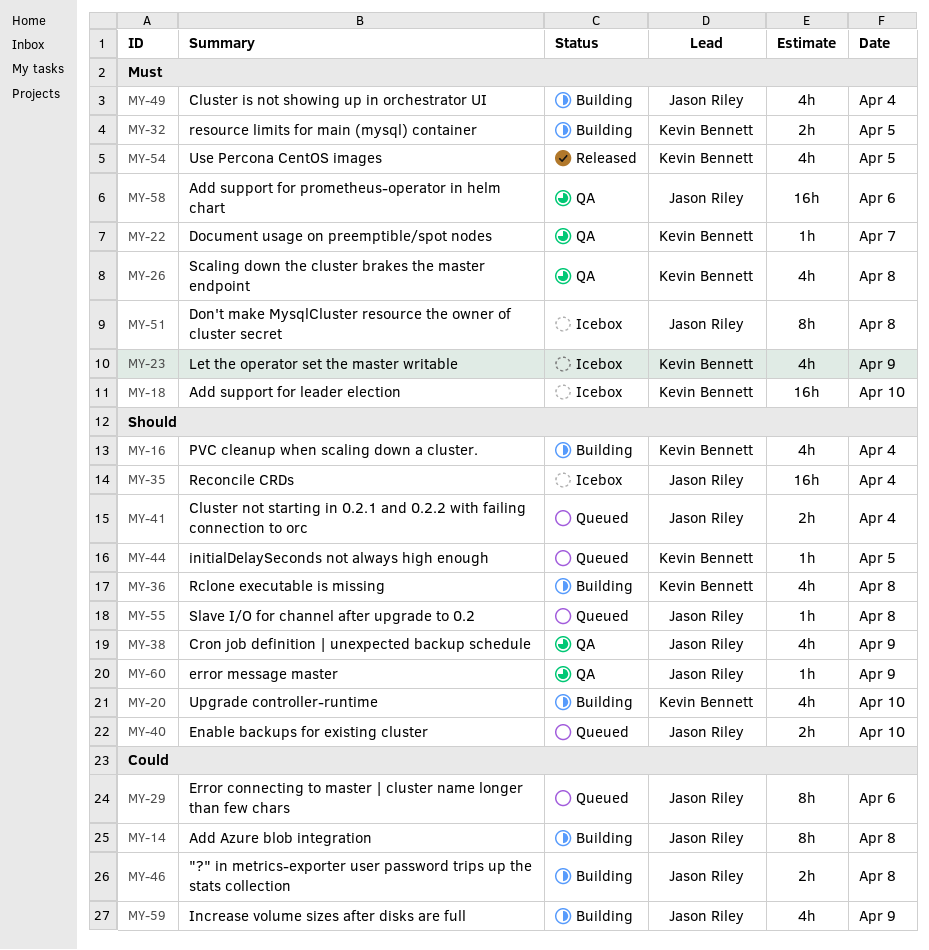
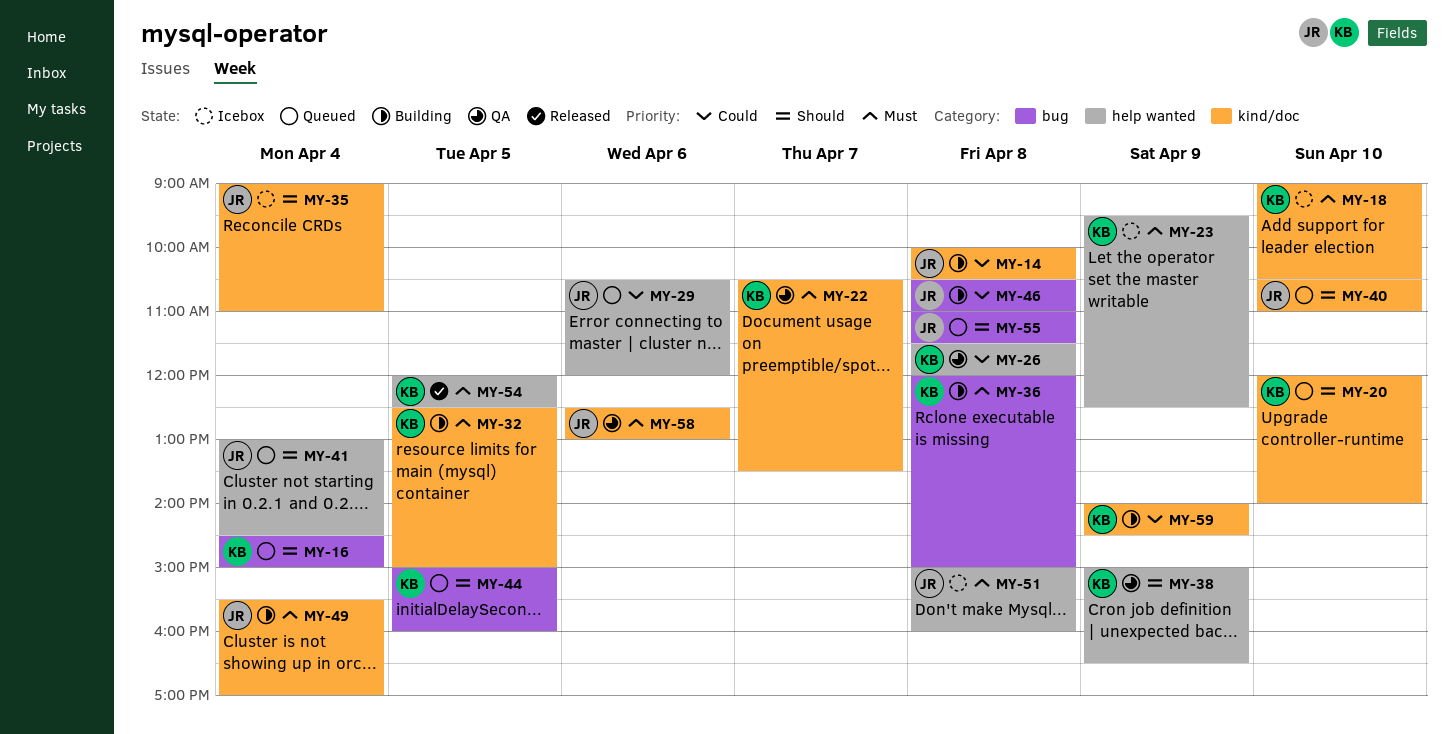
MY-16, status: Building -> Queued
MY-20, status: Building -> Queued
MY-26, priority: Must -> Could
MY-36, priority: Should -> Must
MY-38, owner: Jason Riley -> Kevin Bennett
MY-59, owner: Jason Riley -> Kevin Bennett
MY-60: present -> none

